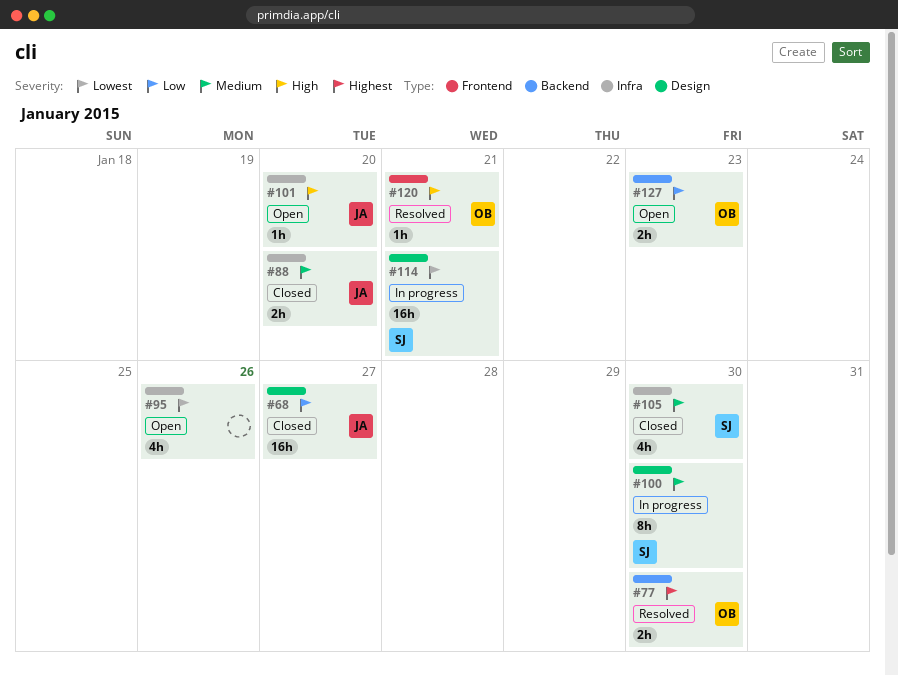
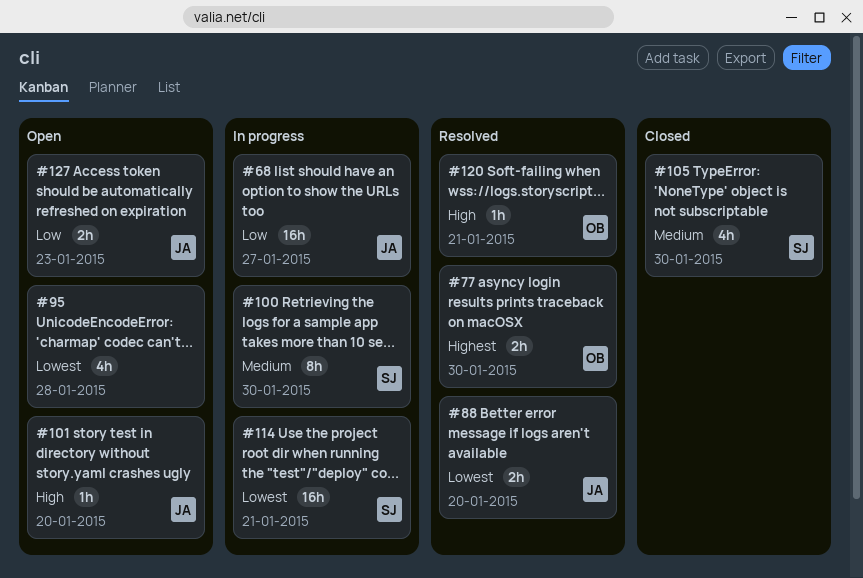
#68, status: Closed -> In progress
#88, status: Closed -> Resolved
#88, priority: Medium -> Lowest
#95, due: Jan 26 -> Jan 28
#127, owner: OB -> JA

